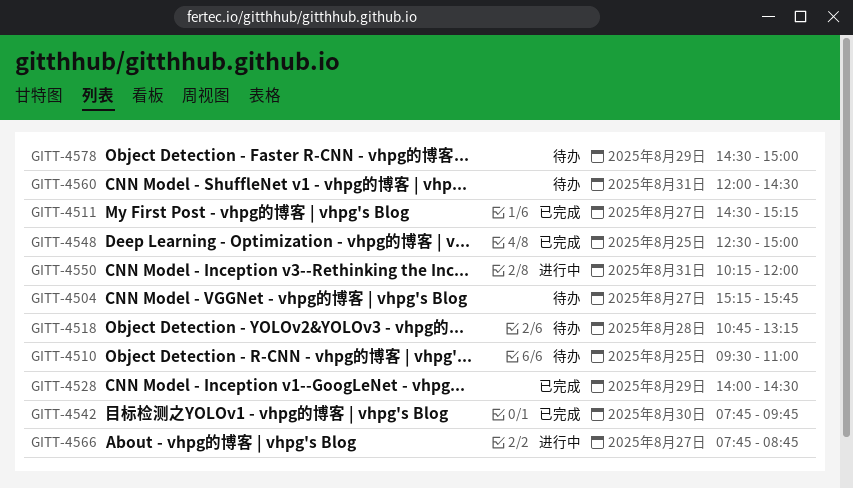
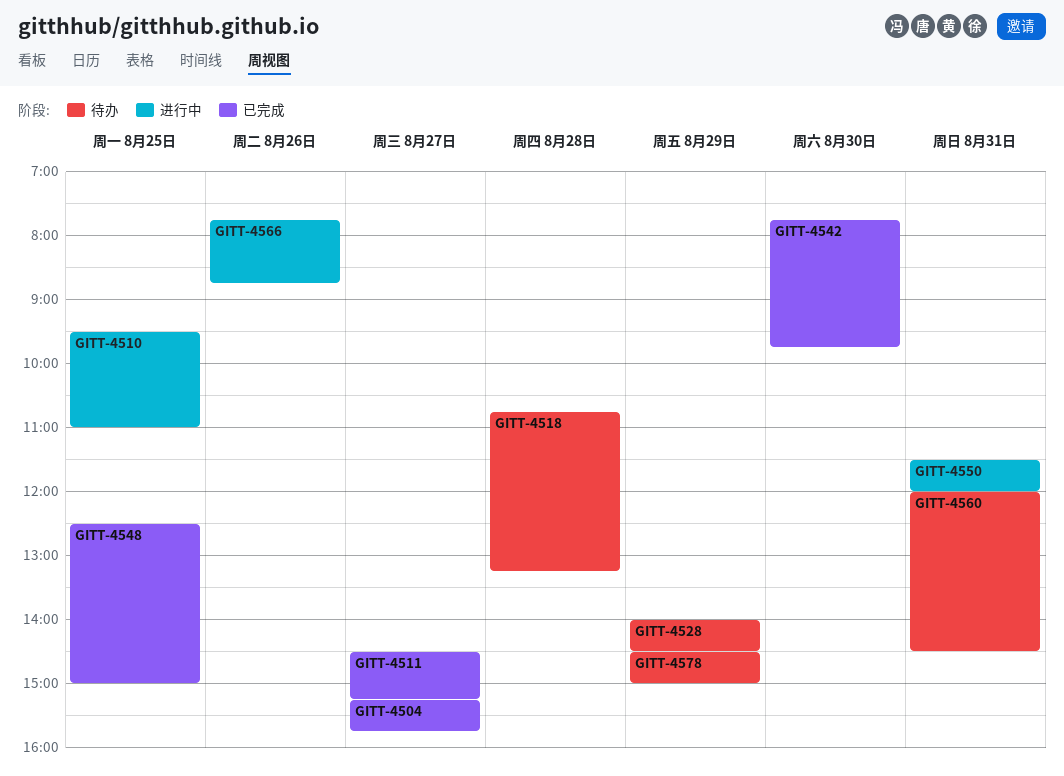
GITT-4504, status: 待办 -> 已完成
GITT-4510, status: 待办 -> 进行中
GITT-4528, status: 已完成 -> 待办
GITT-4550, begins: 10:15 -> 11:30
GITT-4566, day: Aug 27 -> Aug 26

